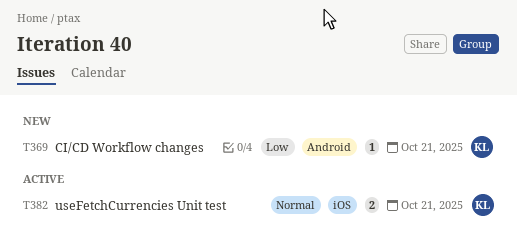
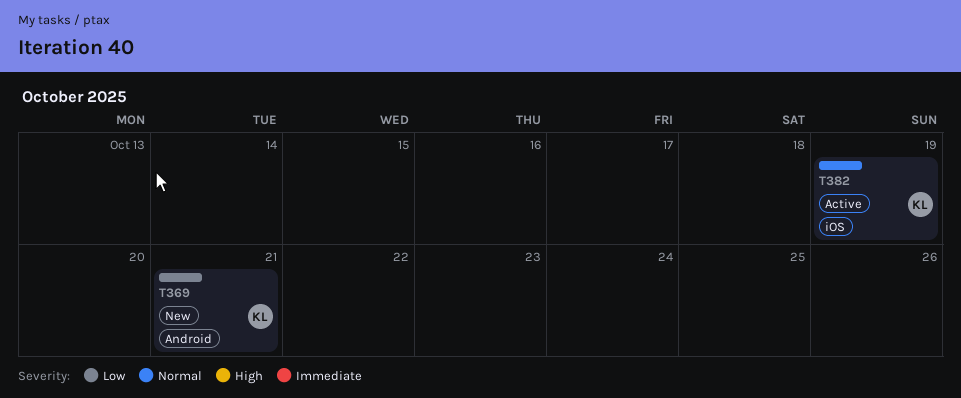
T382, due: Oct 21 -> Oct 19

